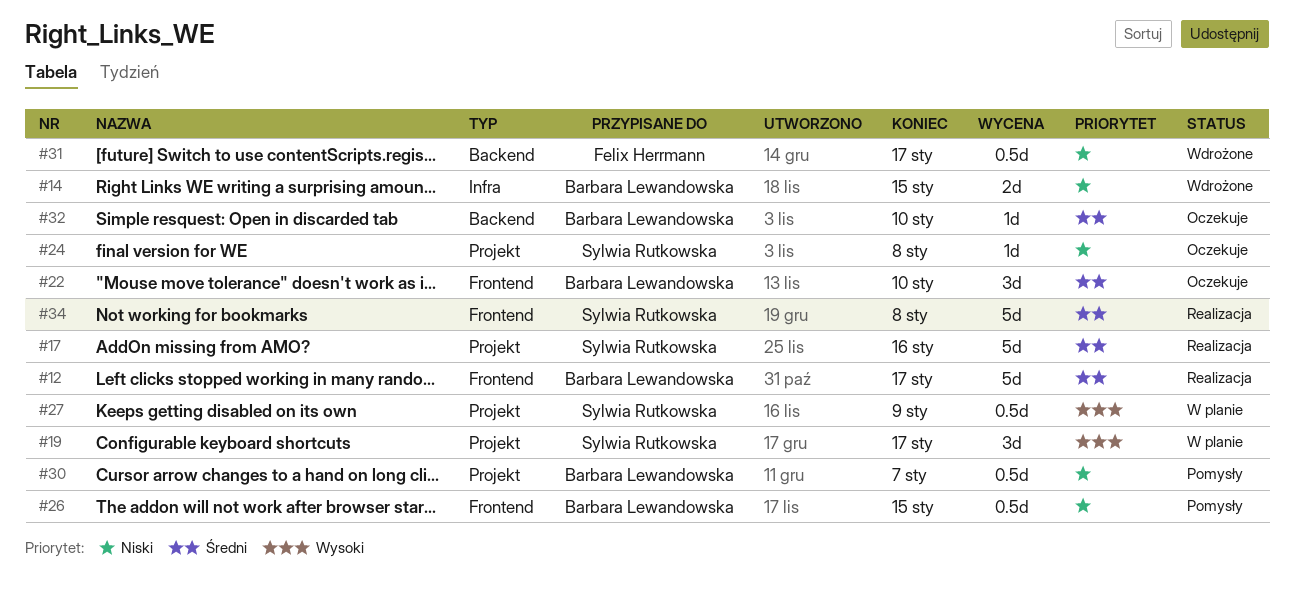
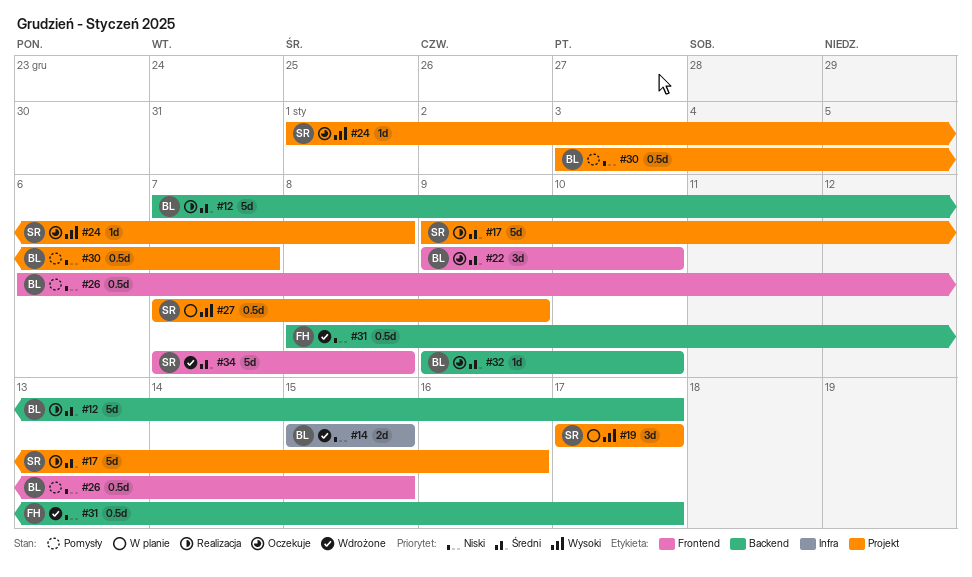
#12, label: Frontend -> Backend
#24, priority: Niski -> Wysoki
#34, status: Realizacja -> Wdrożone

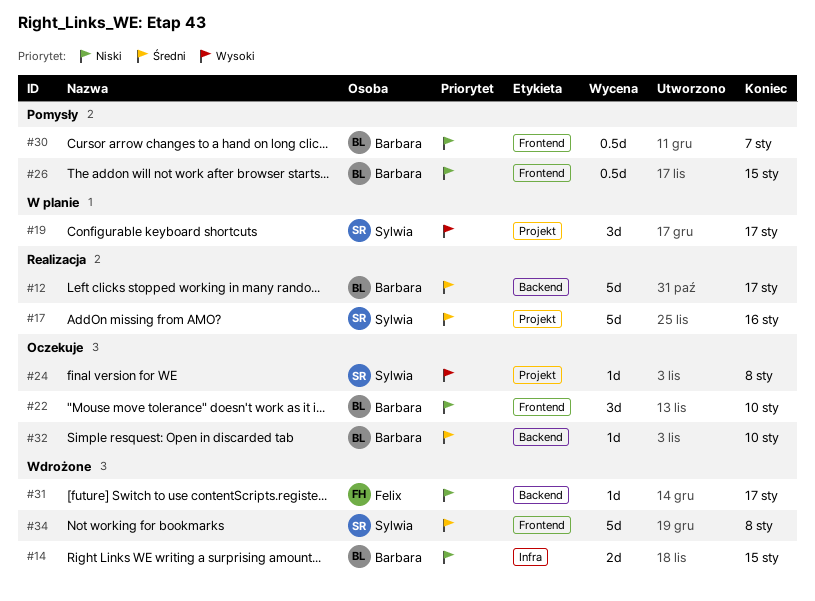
#22, priority: Średni -> Niski
#27: present -> none
#30, label: Projekt -> Frontend
#31, estimate: 0.5d -> 1d

